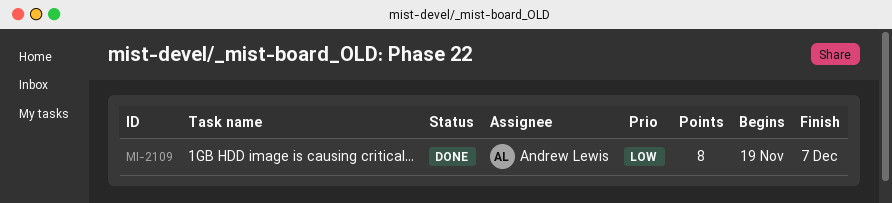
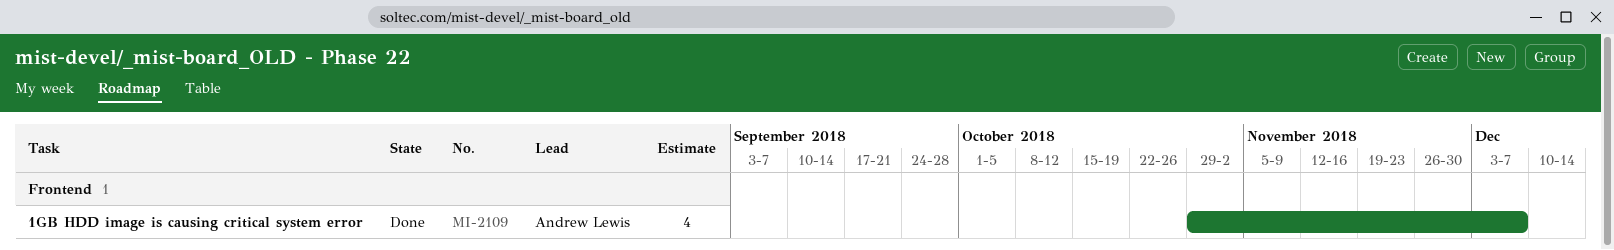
MI-2109, estimate: 8 -> 4
MI-2109, start: Nov 19 -> Oct 29

